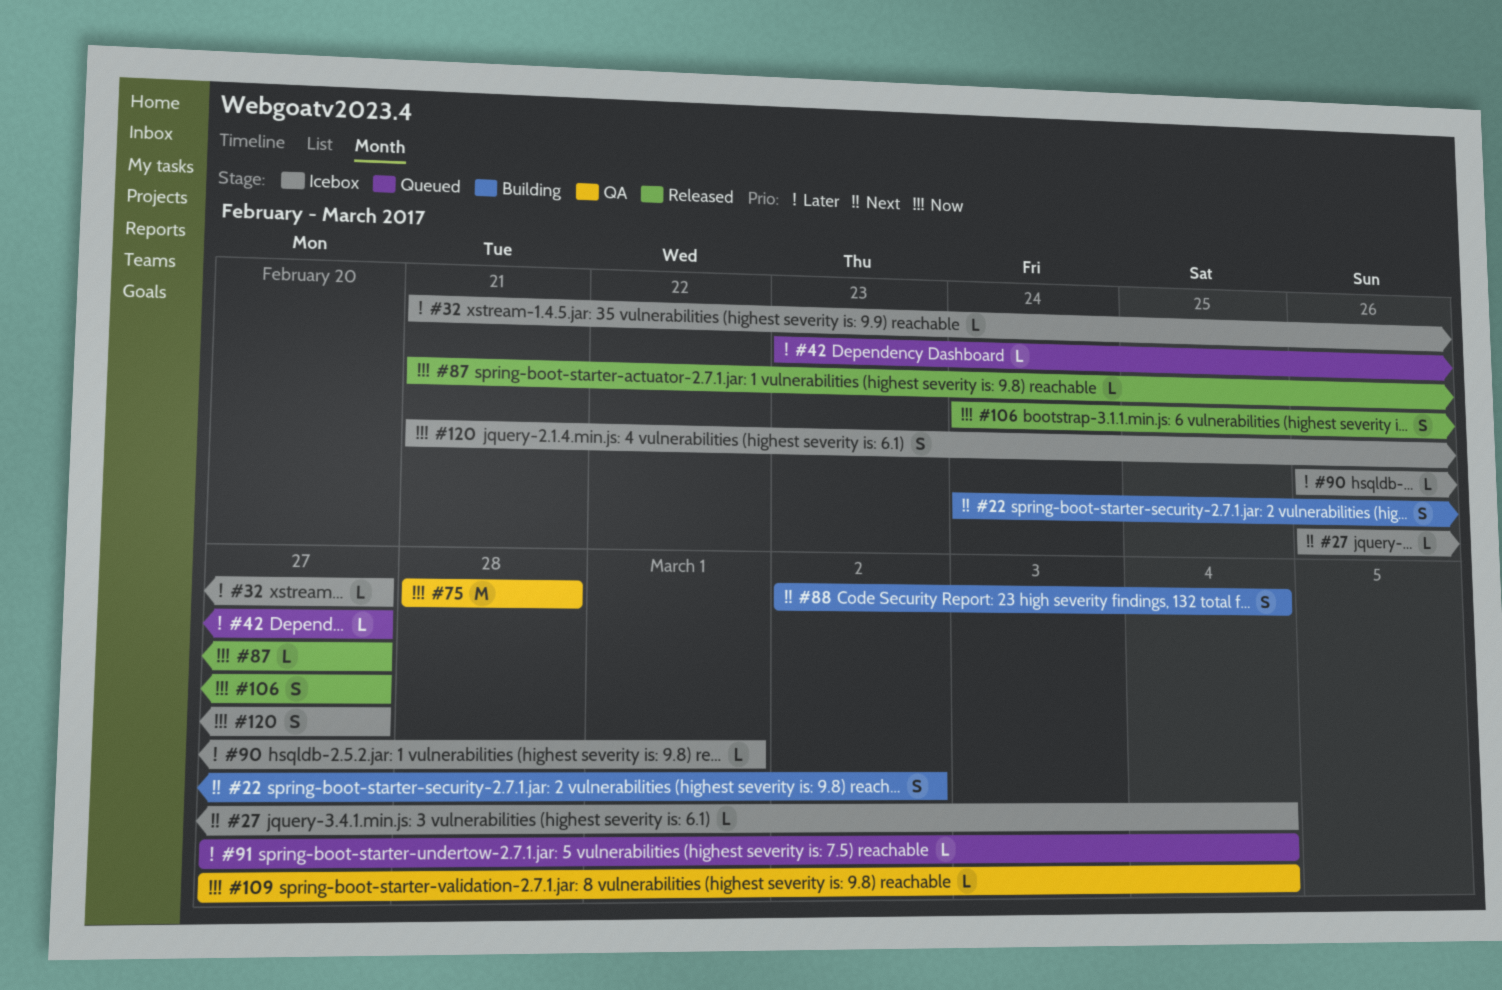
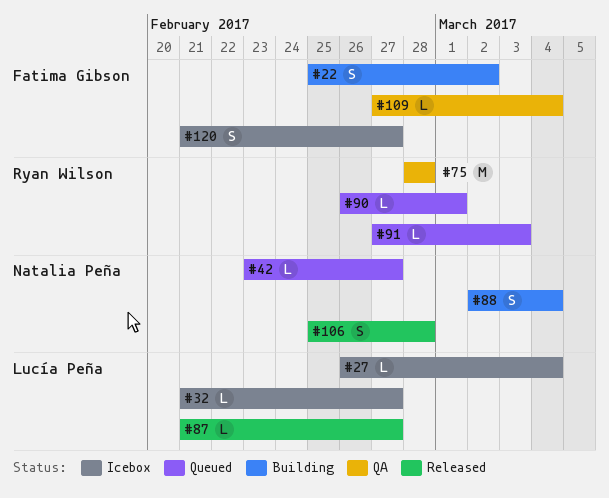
#22, start: Feb 24 -> Feb 25
#90, status: Icebox -> Queued
#91, due: Mar 4 -> Mar 3
#106, start: Feb 24 -> Feb 25
#106, due: Feb 27 -> Feb 28

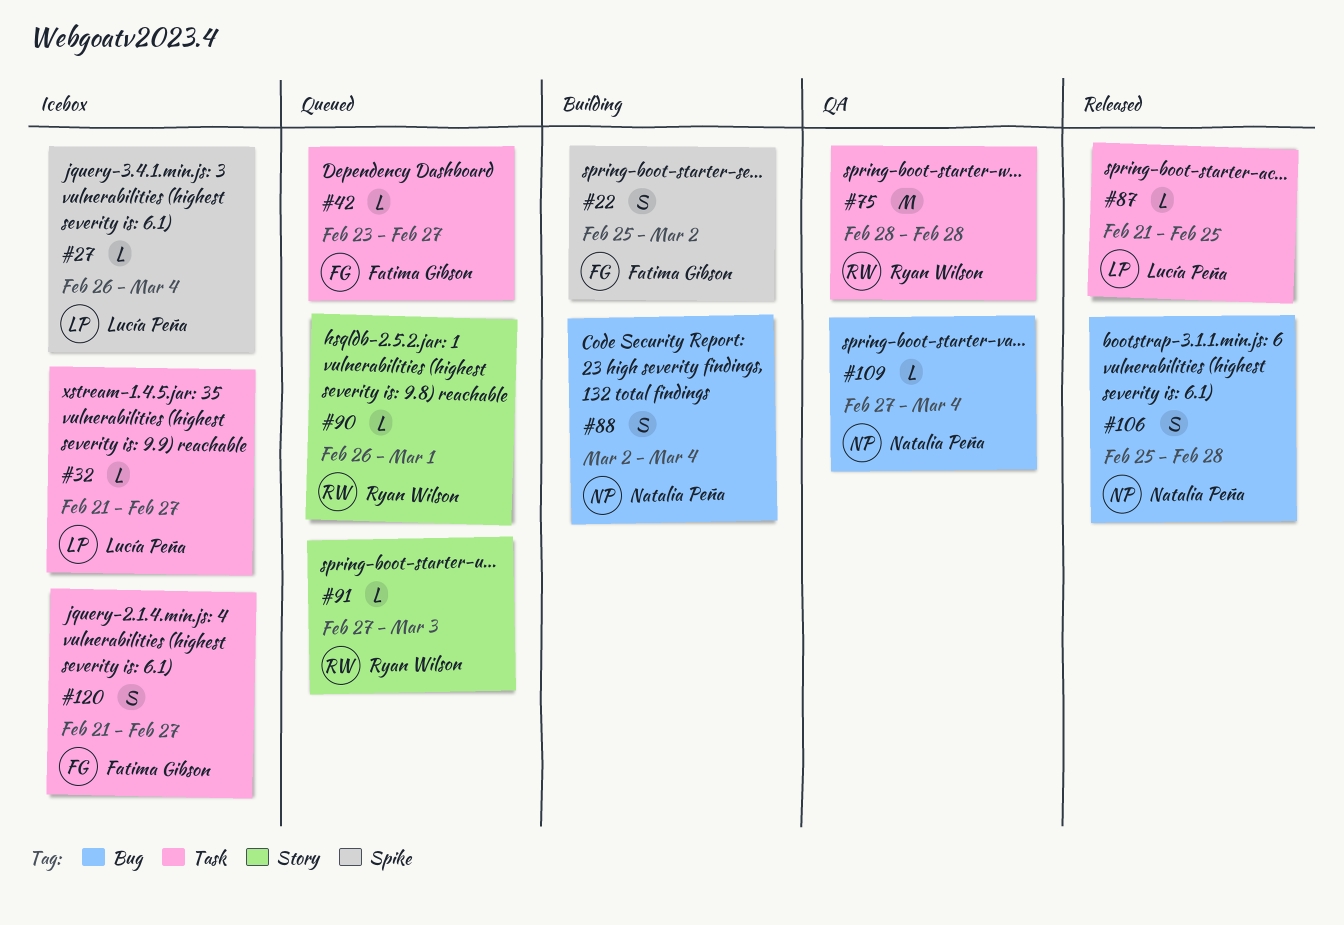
#42, owner: Natalia Peña -> Fatima Gibson
#87, due: Feb 27 -> Feb 25
#109, owner: Fatima Gibson -> Natalia Peña

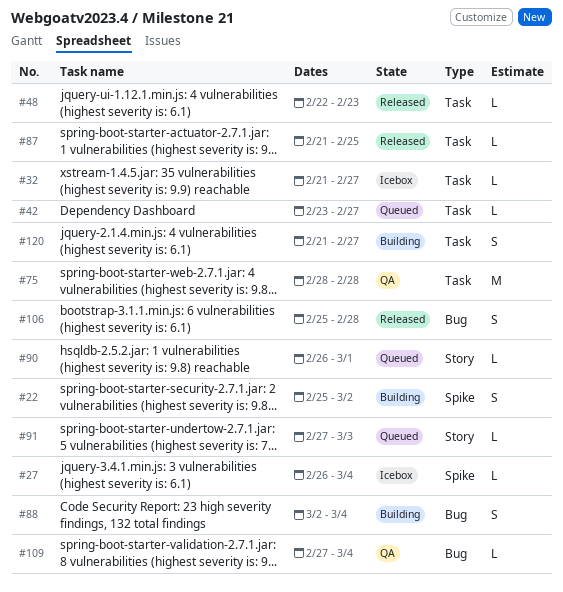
#48: none -> present
#120, status: Icebox -> Building

